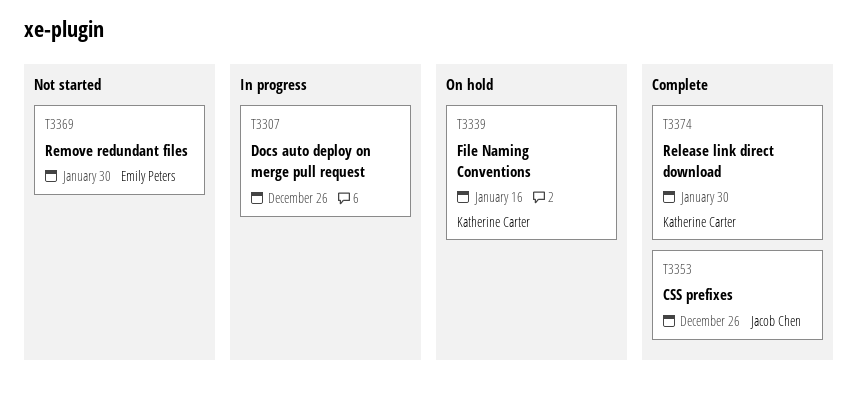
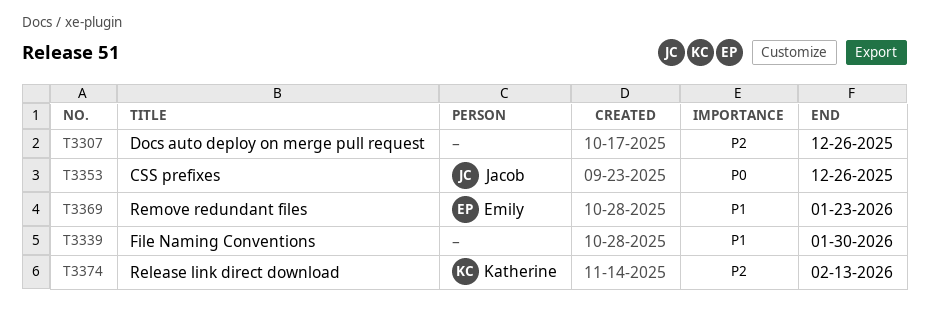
T3339, owner: Katherine Carter -> none
T3339, due: Jan 16 -> Jan 30
T3369, due: Jan 30 -> Jan 23
T3374, due: Jan 30 -> Feb 13

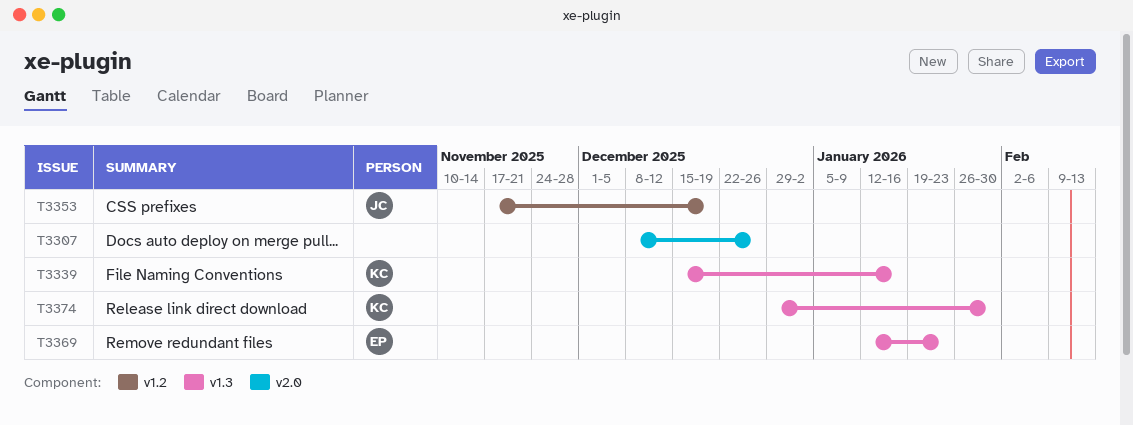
T3339, owner: none -> Katherine
T3339, due: Jan 30 -> Jan 16
T3353, due: Dec 26 -> Dec 19
T3374, due: Feb 13 -> Jan 30

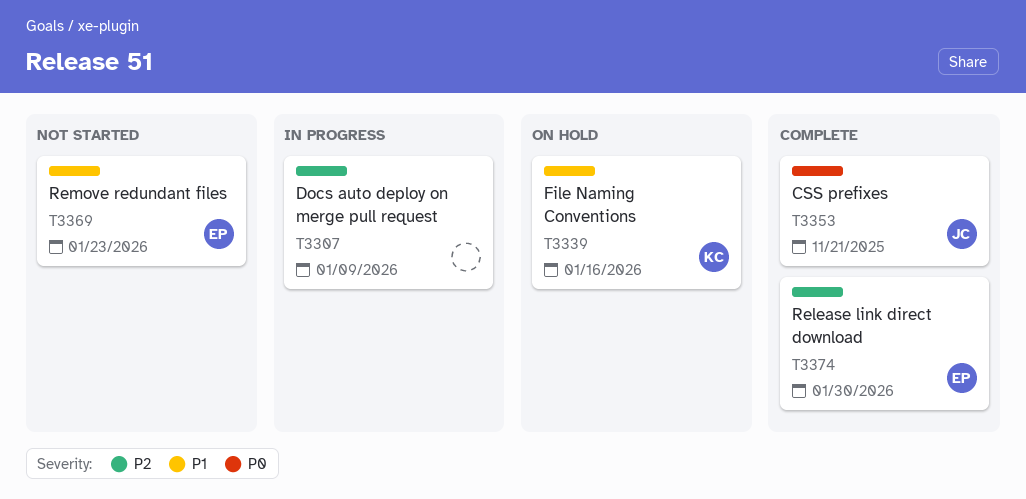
T3307, due: Dec 26 -> Jan 9
T3353, due: Dec 19 -> Nov 21
T3374, owner: KC -> EP

